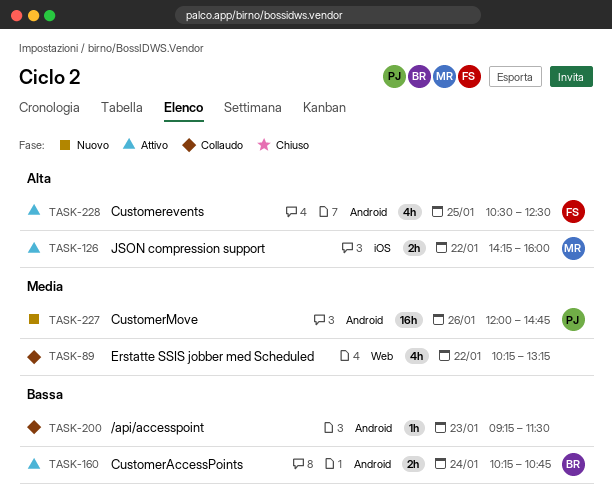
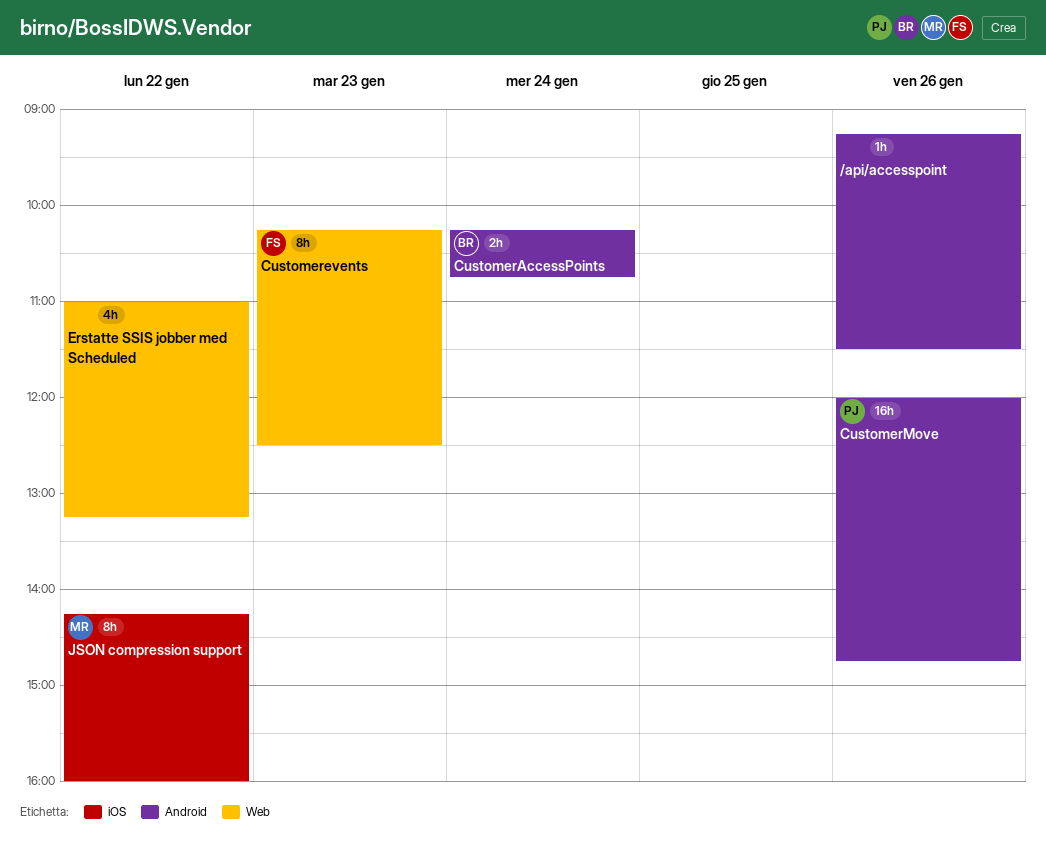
/api/accesspoint, day: Jan 23 -> Jan 26
Customerevents, label: Android -> Web
Customerevents, estimate: 4h -> 8h
Customerevents, day: Jan 25 -> Jan 23
Customerevents, begins: 10:30 -> 10:15
Erstatte SSIS jobber med Scheduled, begins: 10:15 -> 11:00
JSON compression support, estimate: 2h -> 8h

